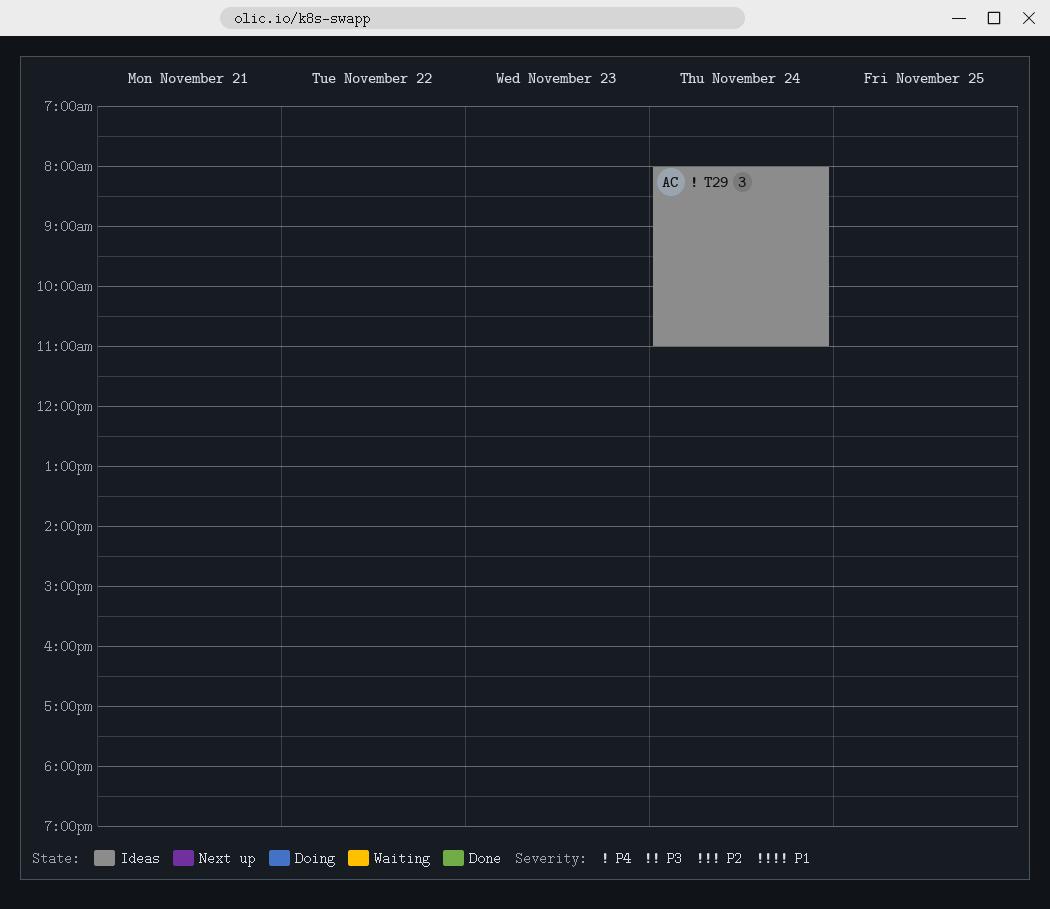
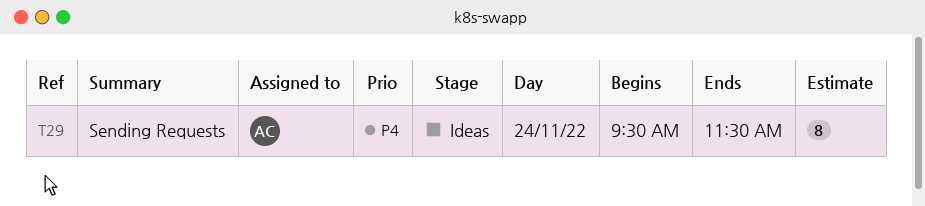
T29, estimate: 3 -> 8
T29, begins: 08:00 -> 09:30
T29, ends: 11:00 -> 11:30

